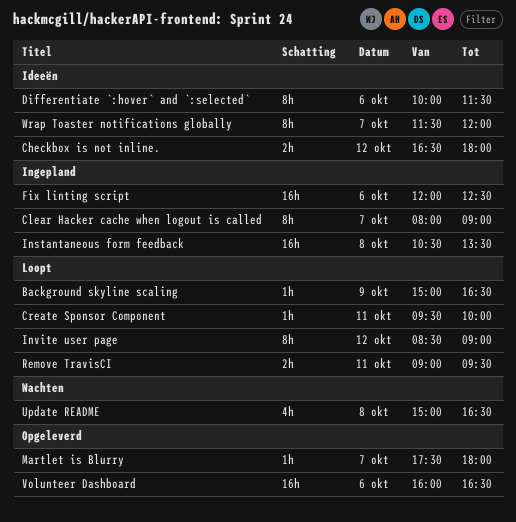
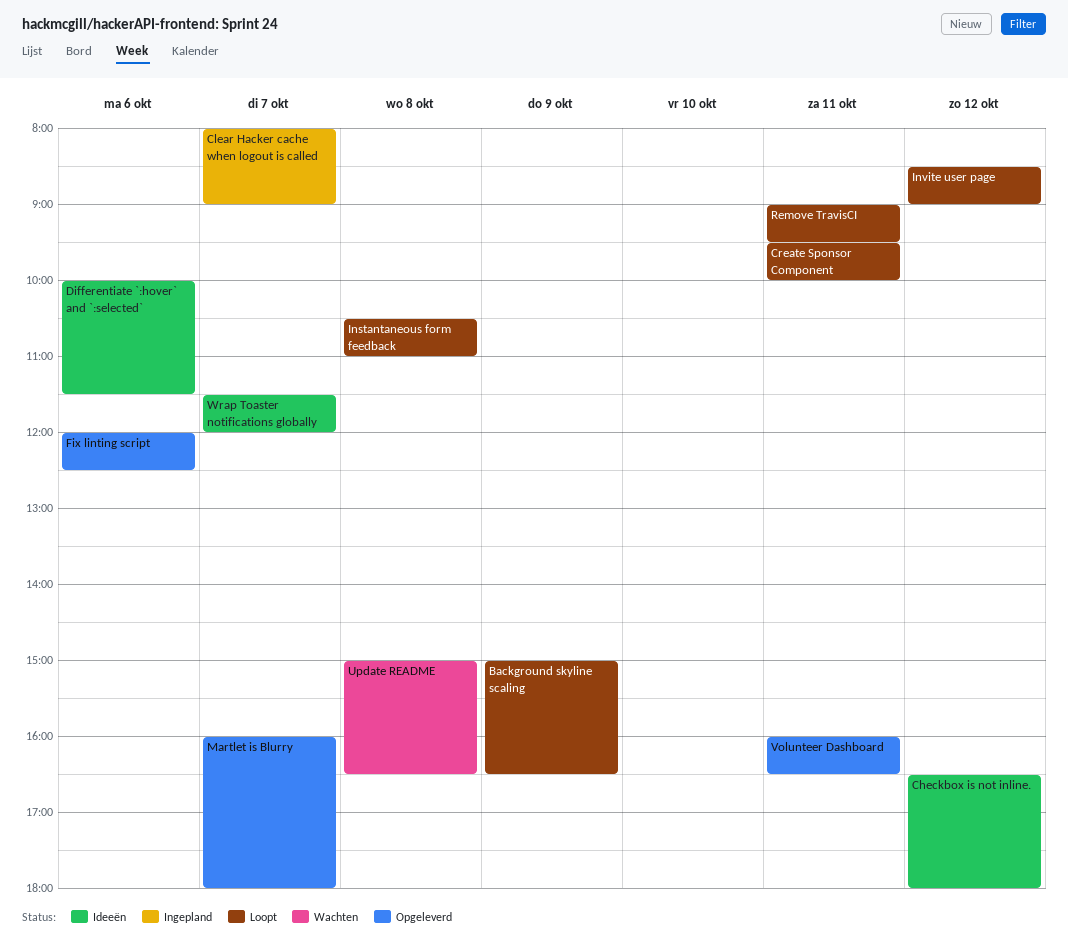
Fix linting script, status: Ingepland -> Opgeleverd
Instantaneous form feedback, status: Ingepland -> Loopt
Instantaneous form feedback, ends: 13:30 -> 11:00
Martlet is Blurry, begins: 17:30 -> 16:00
Volunteer Dashboard, day: Oct 6 -> Oct 11

